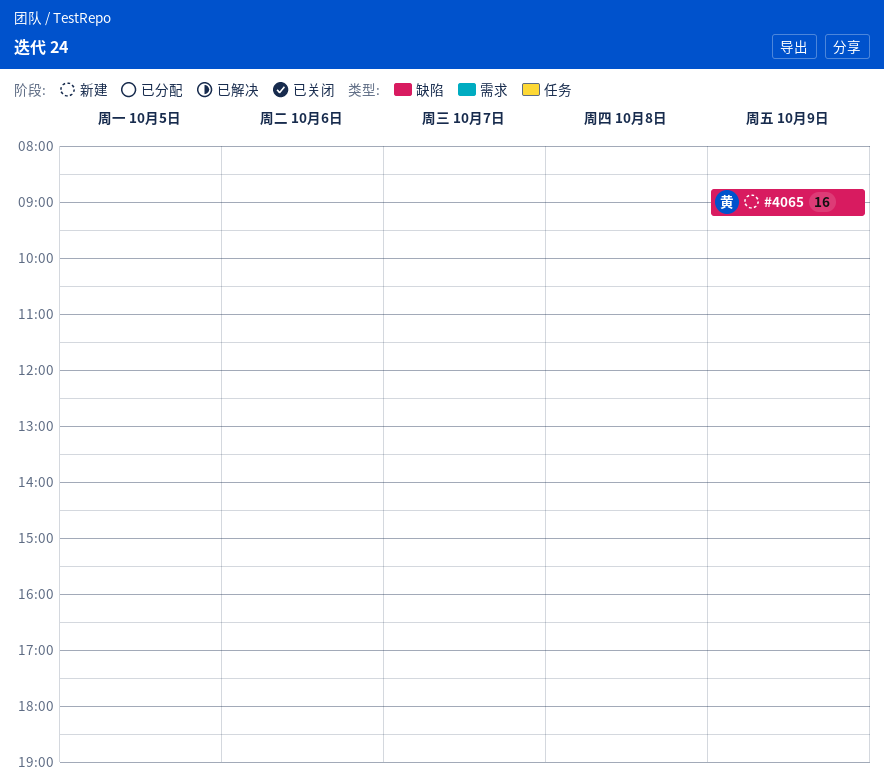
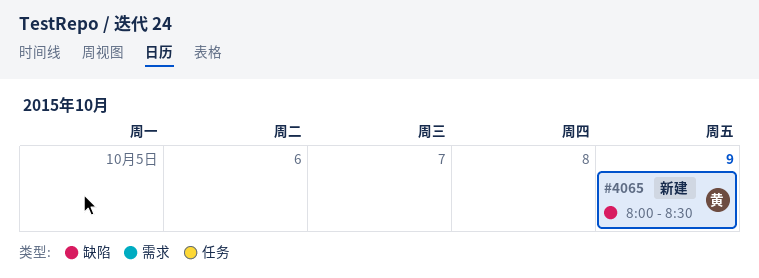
#4065, begins: 08:45 -> 08:00
#4065, ends: 09:15 -> 08:30

